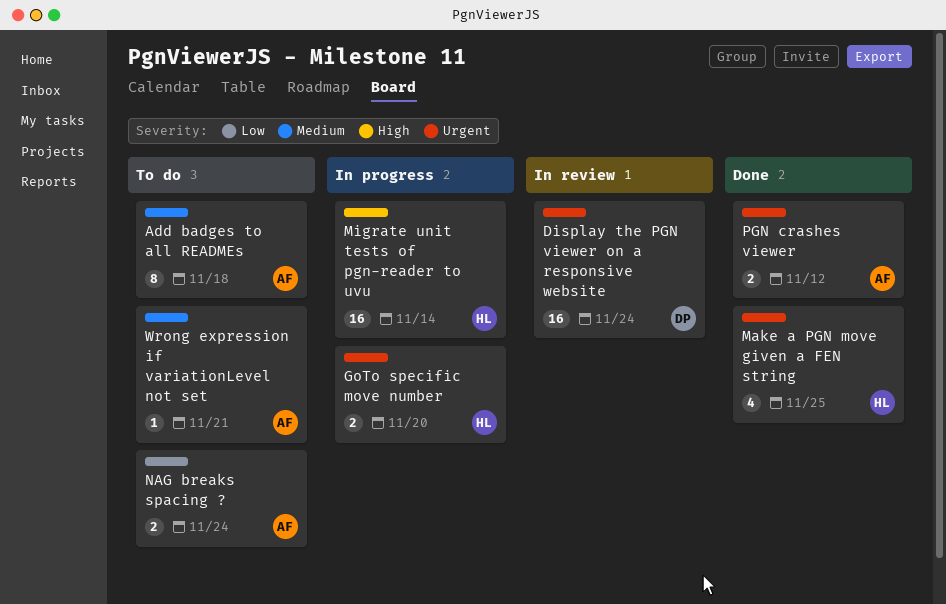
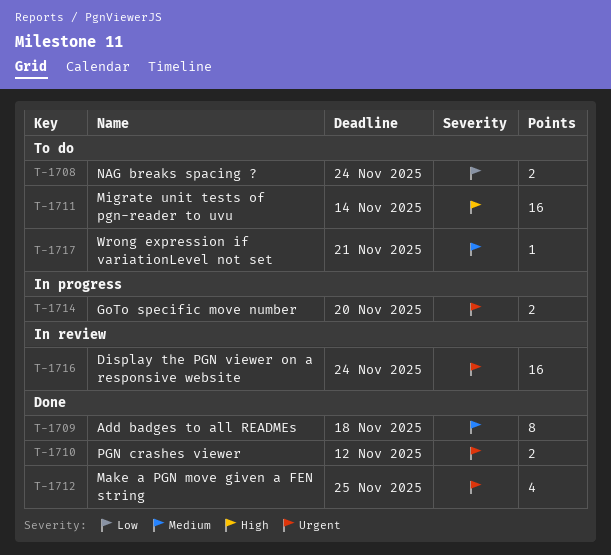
Add badges to all READMEs, status: To do -> Done
Migrate unit tests of pgn-reader to uvu, status: In progress -> To do

